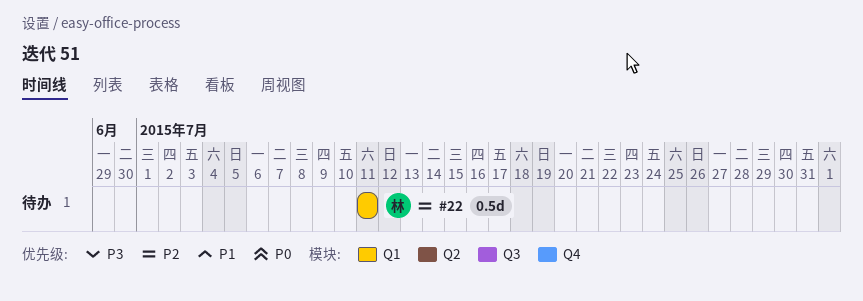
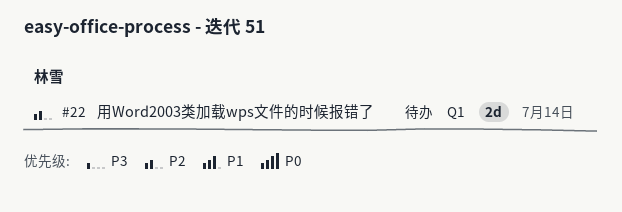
#22, estimate: 0.5d -> 2d
#22, due: Jul 11 -> Jul 14

